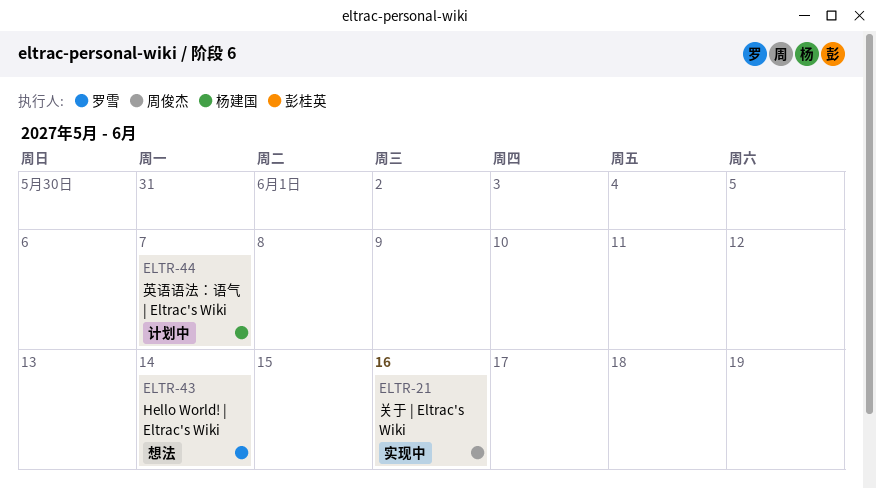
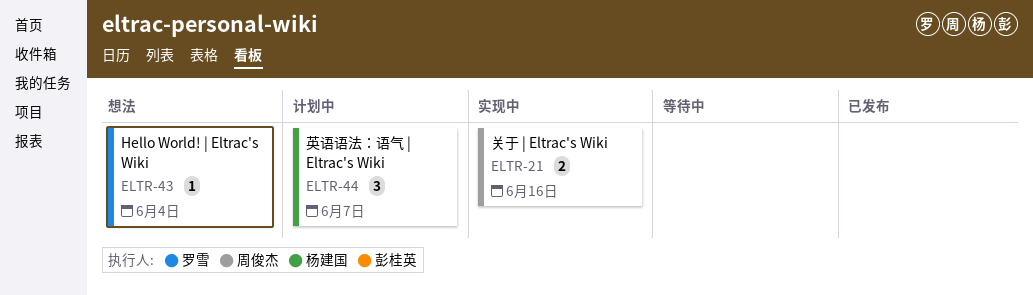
ELTR-43, due: Jun 14 -> Jun 4

